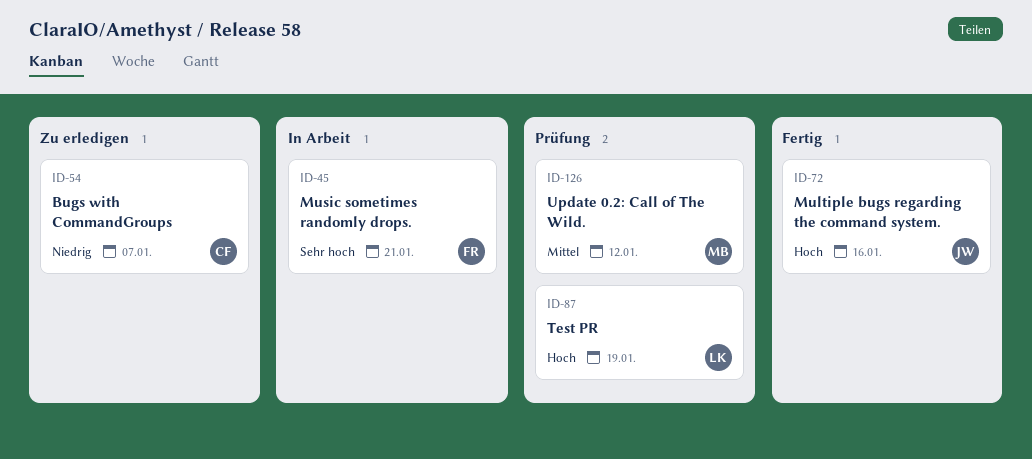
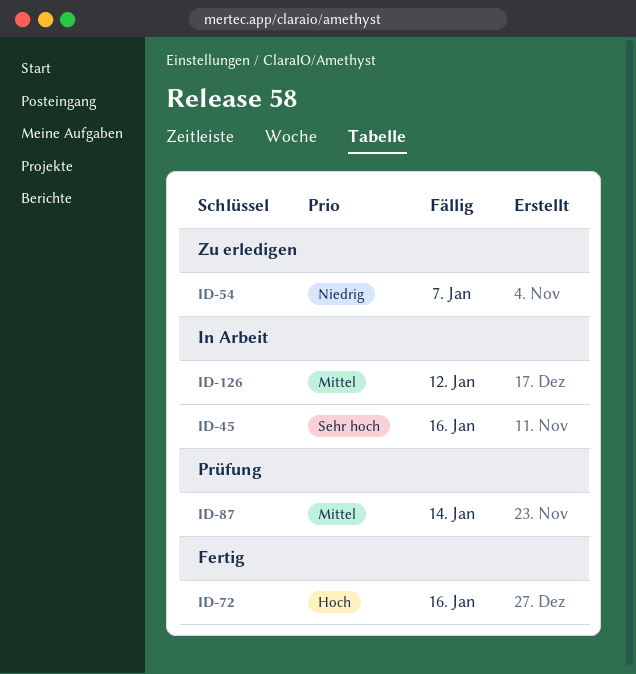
ID-45, due: Jan 21 -> Jan 16
ID-87, priority: Hoch -> Mittel
ID-87, due: Jan 19 -> Jan 14
ID-126, status: Prüfung -> In Arbeit

